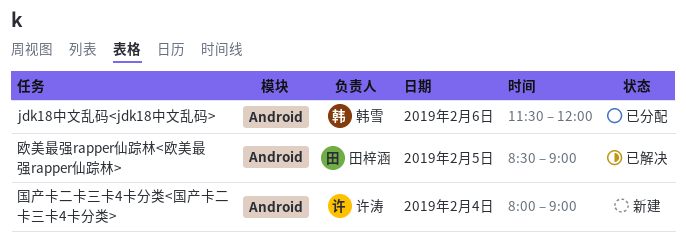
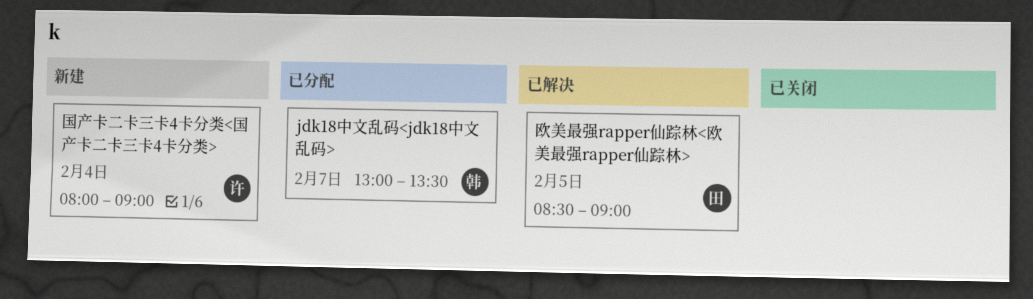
jdk18中文乱码<jdk18中文乱码>, day: Feb 6 -> Feb 7
jdk18中文乱码<jdk18中文乱码>, begins: 11:30 -> 13:00
jdk18中文乱码<jdk18中文乱码>, ends: 12:00 -> 13:30

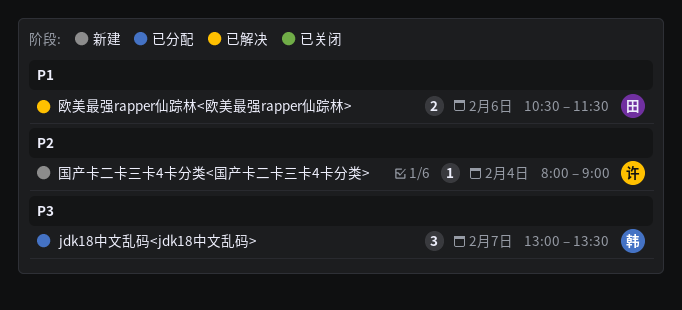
欧美最强rapper仙踪林<欧美最强rapper仙踪林>, day: Feb 5 -> Feb 6
欧美最强rapper仙踪林<欧美最强rapper仙踪林>, begins: 08:30 -> 10:30
欧美最强rapper仙踪林<欧美最强rapper仙踪林>, ends: 09:00 -> 11:30

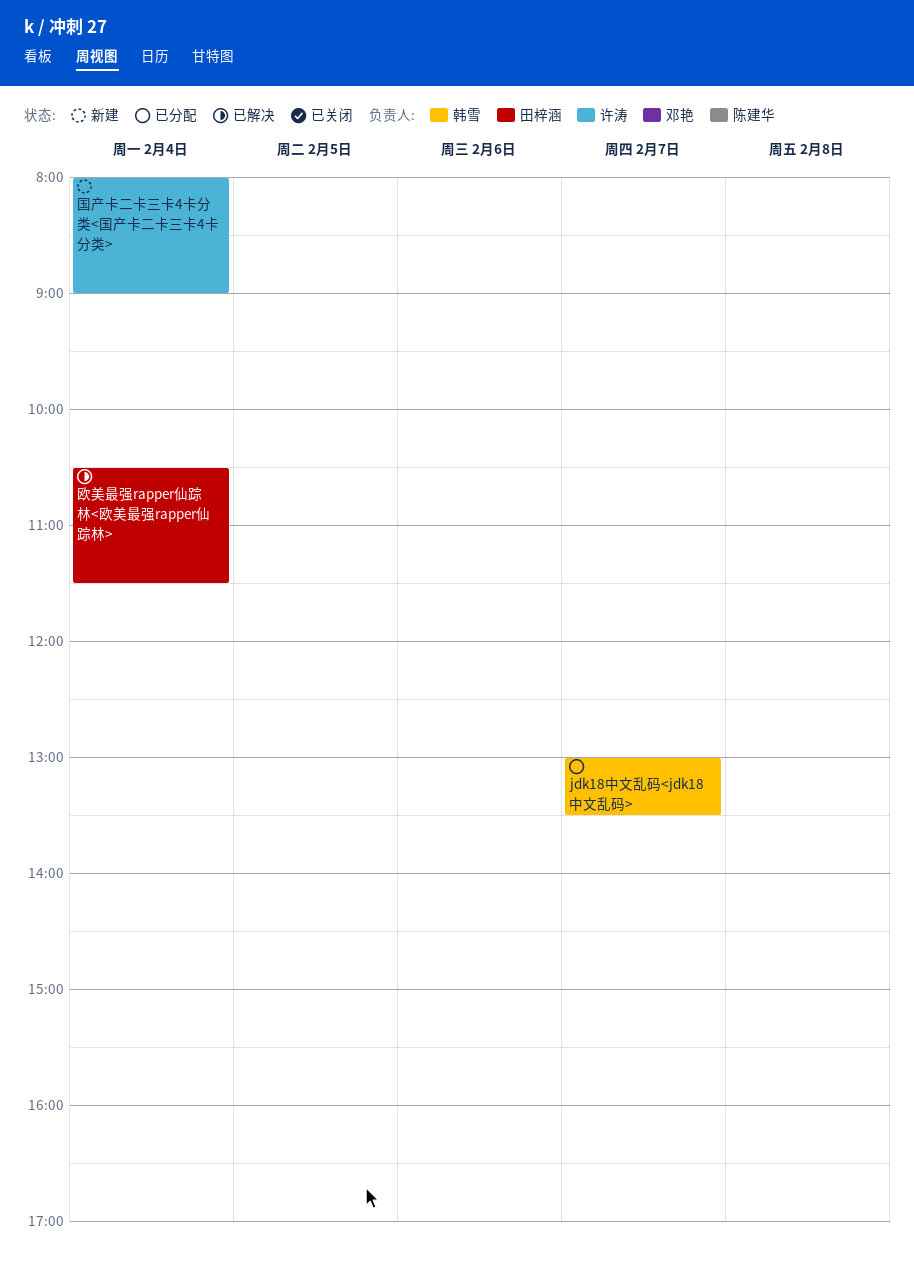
欧美最强rapper仙踪林<欧美最强rapper仙踪林>, day: Feb 6 -> Feb 4

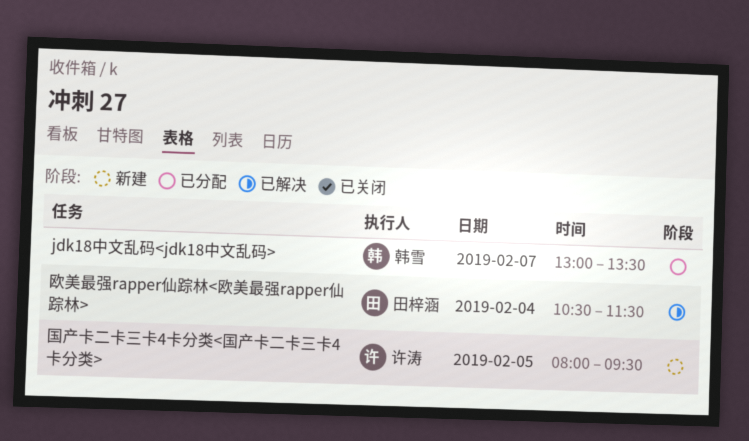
国产卡二卡三卡4卡分类<国产卡二卡三卡4卡分类>, day: Feb 4 -> Feb 5
国产卡二卡三卡4卡分类<国产卡二卡三卡4卡分类>, ends: 09:00 -> 09:30

